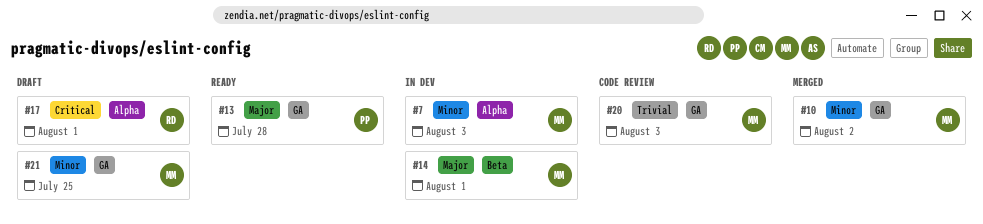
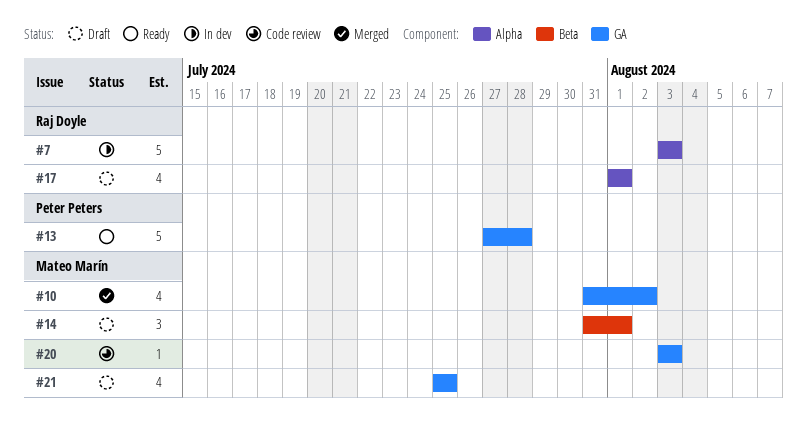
#7, owner: Mateo Marín -> Raj Doyle
#14, status: In dev -> Draft

